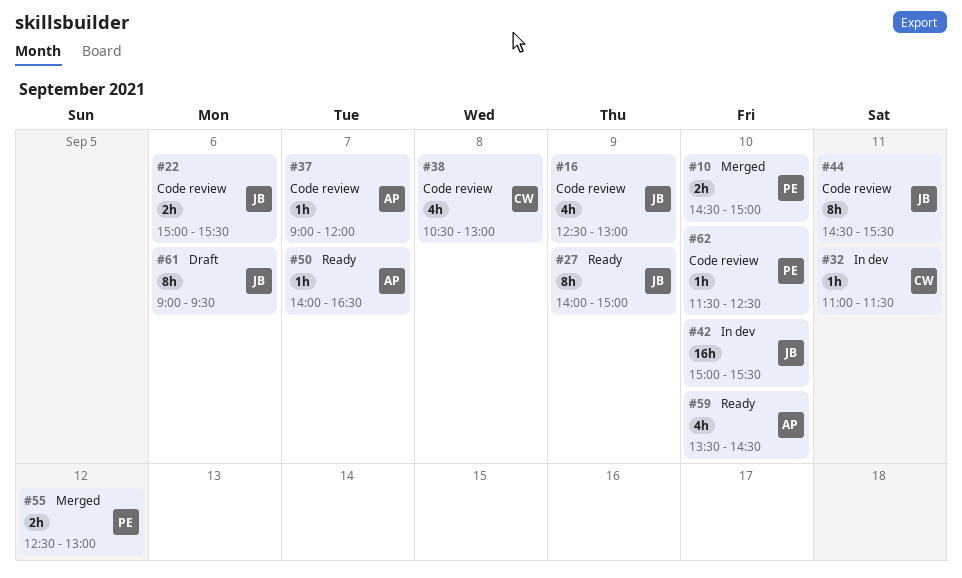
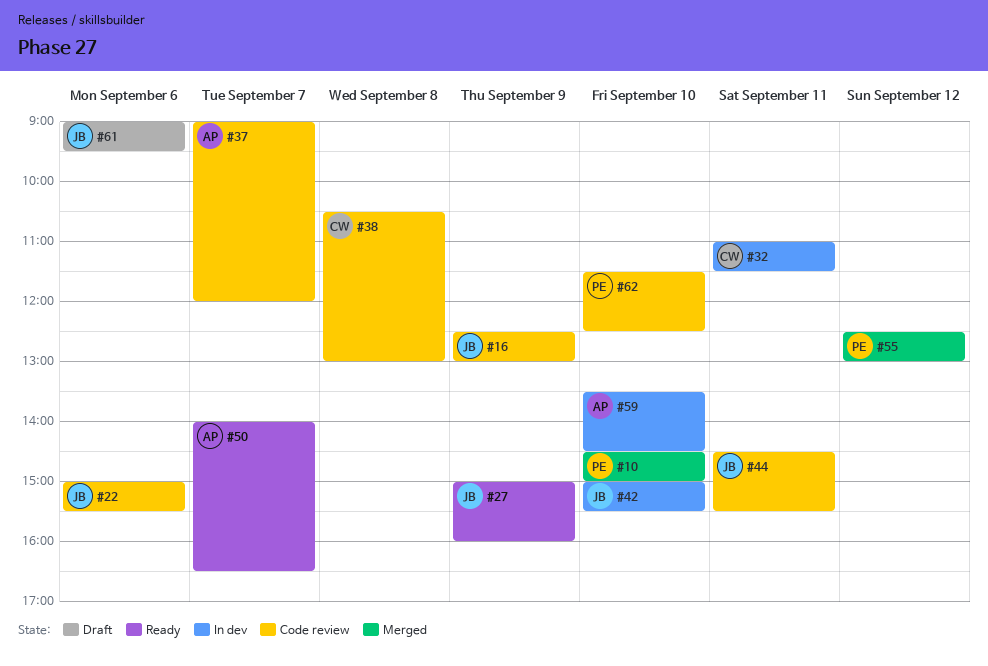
#27, begins: 14:00 -> 15:00
#27, ends: 15:00 -> 16:00
#59, status: Ready -> In dev

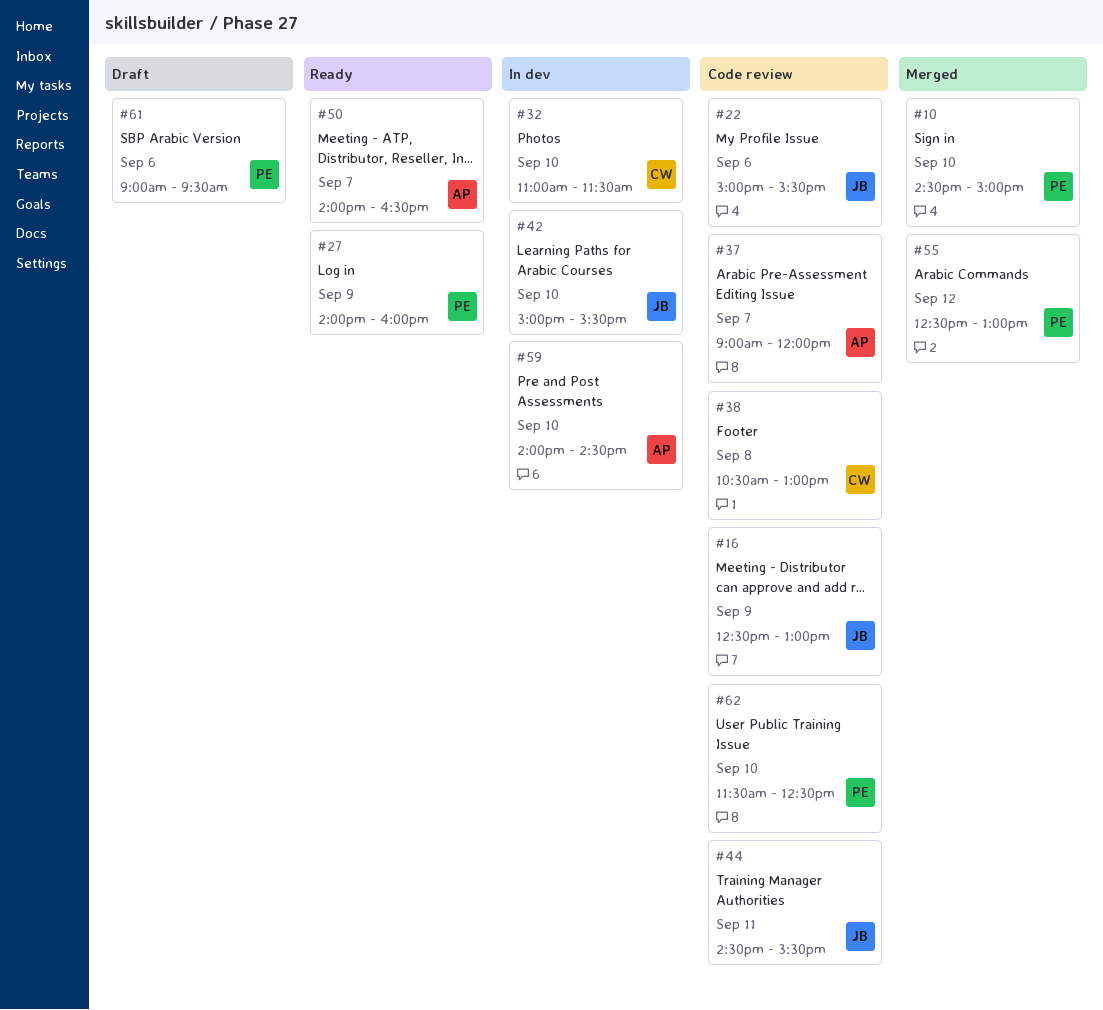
#27, owner: JB -> PE
#27, begins: 15:00 -> 14:00
#32, day: Sep 11 -> Sep 10
#59, begins: 13:30 -> 14:00
#61, owner: JB -> PE

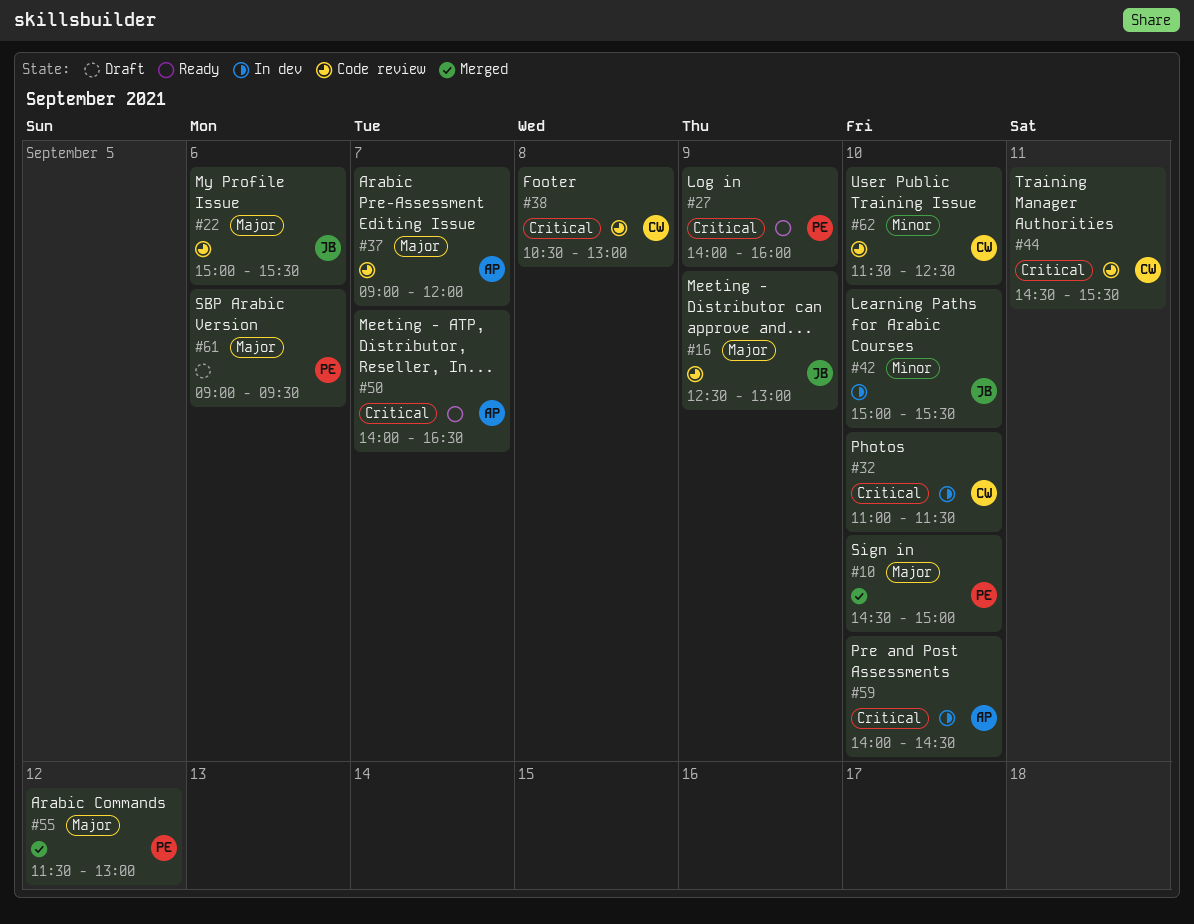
#44, owner: JB -> CW
#55, begins: 12:30 -> 11:30
#62, owner: PE -> CW

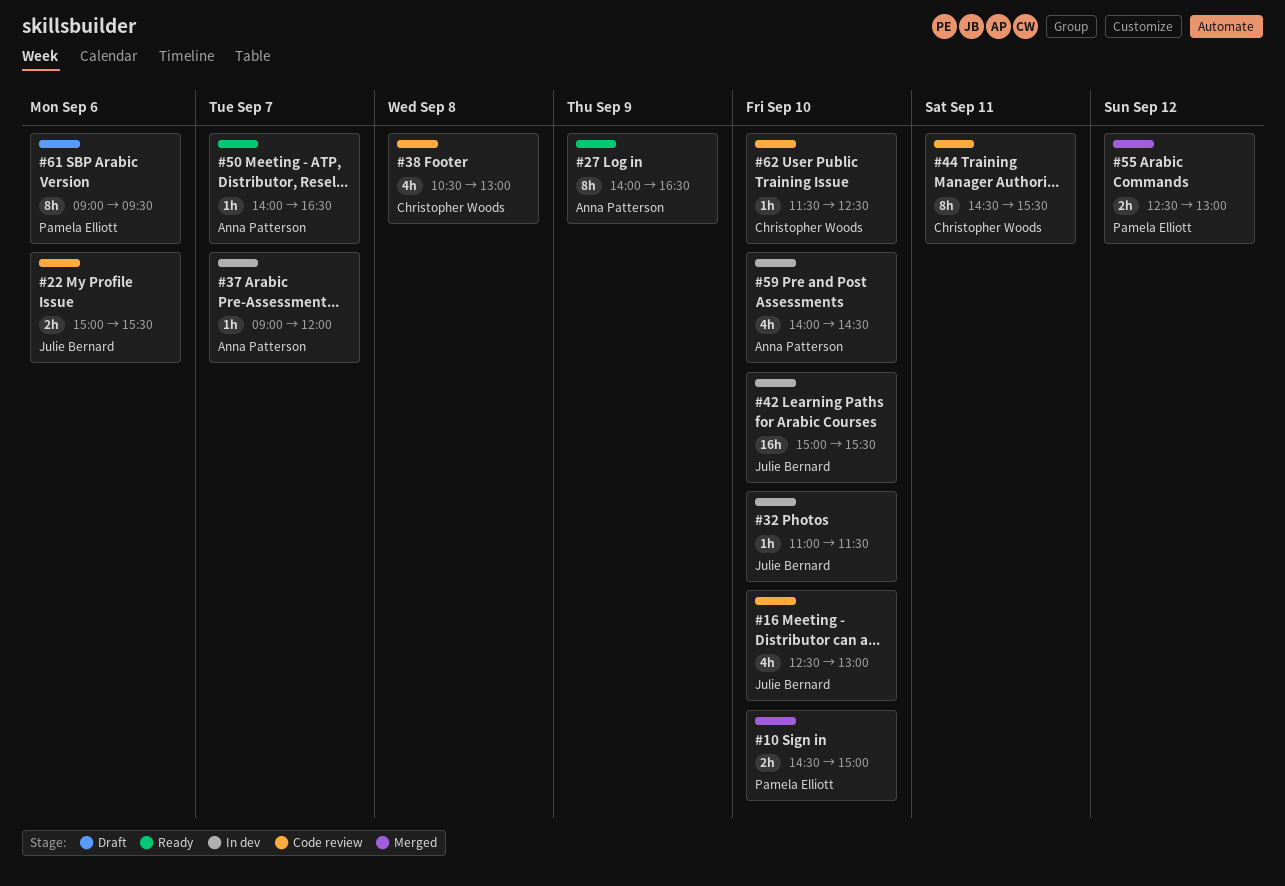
#16, day: Sep 9 -> Sep 10
#27, owner: Pamela Elliott -> Anna Patterson
#27, ends: 16:00 -> 16:30
#32, owner: Christopher Woods -> Julie Bernard
#37, status: Code review -> In dev
#55, begins: 11:30 -> 12:30

